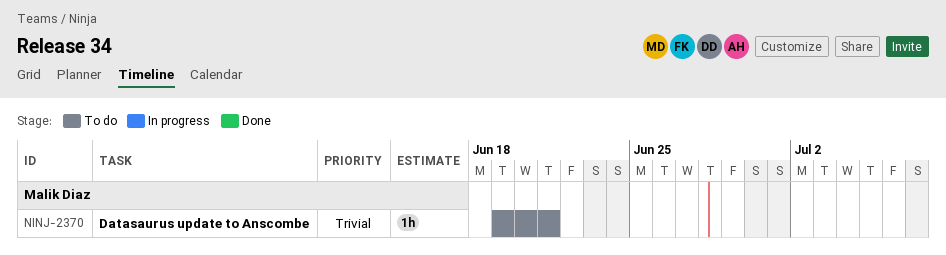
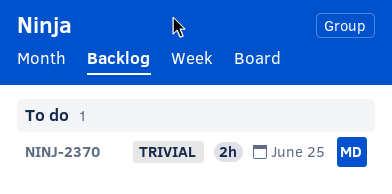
NINJ-2370, estimate: 1h -> 2h
NINJ-2370, due: Jun 21 -> Jun 25

